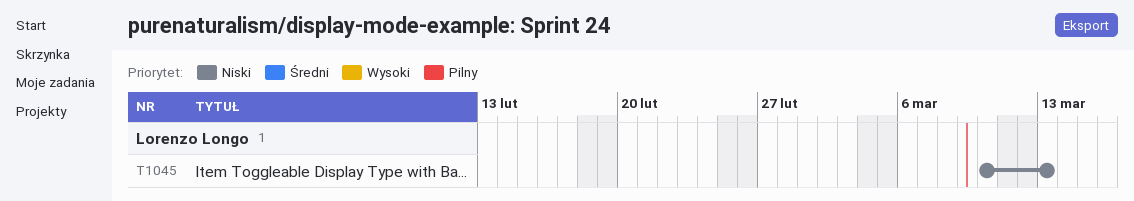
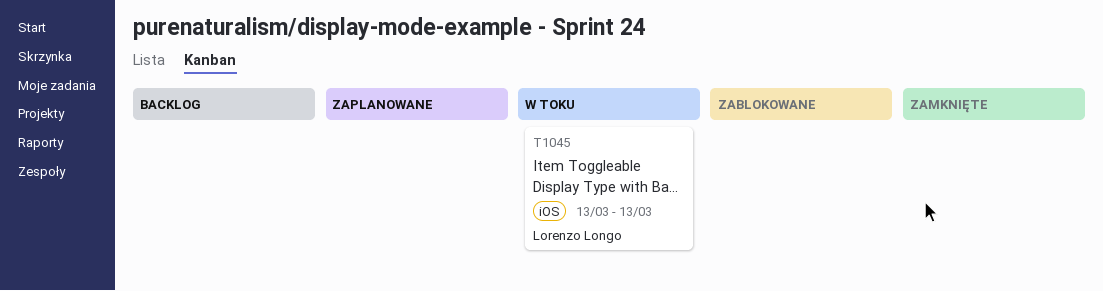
T1045, start: Mar 10 -> Mar 13

